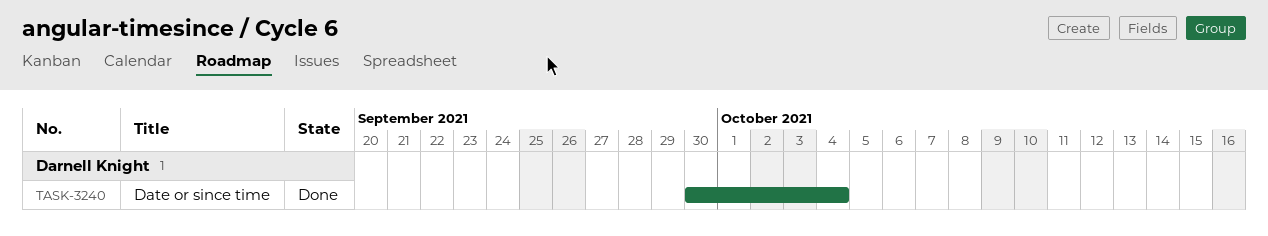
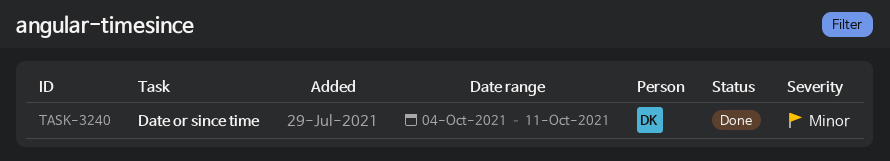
TASK-3240, start: Sep 30 -> Oct 4
TASK-3240, due: Oct 4 -> Oct 11

